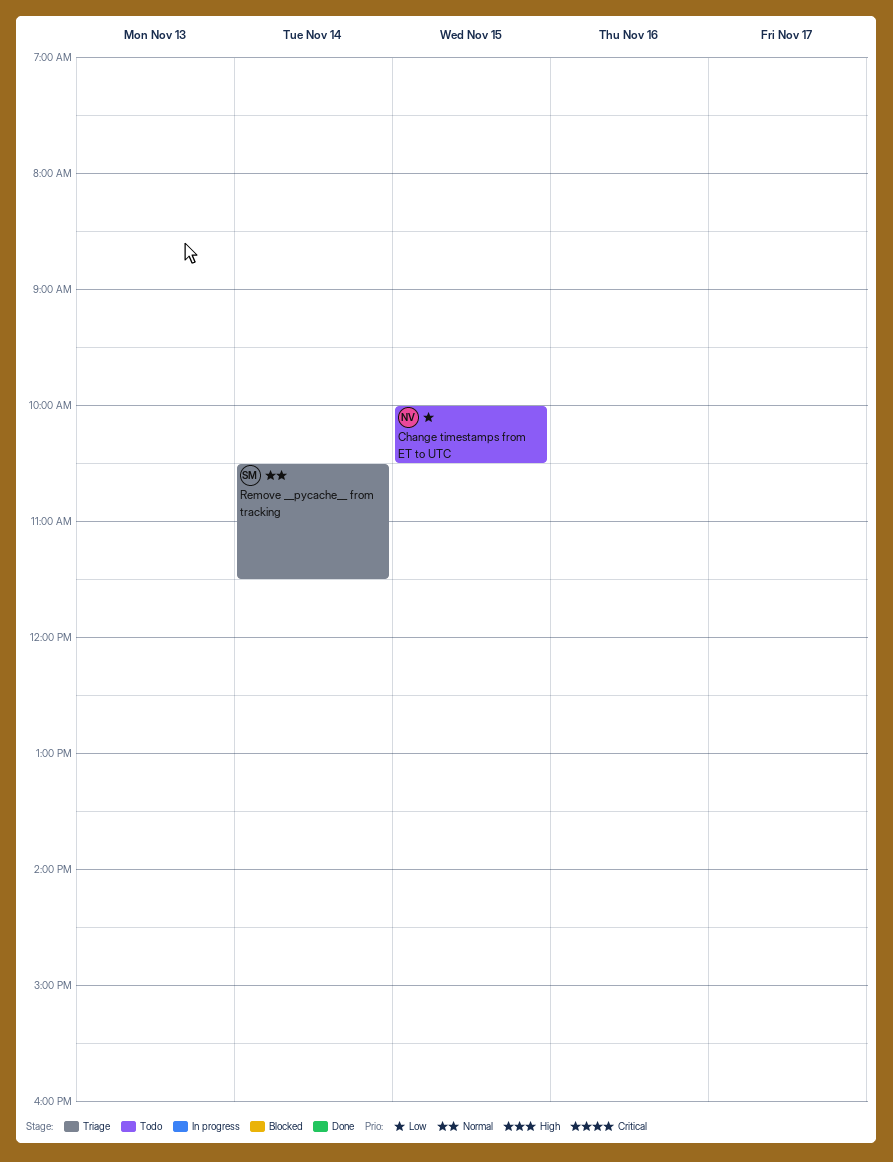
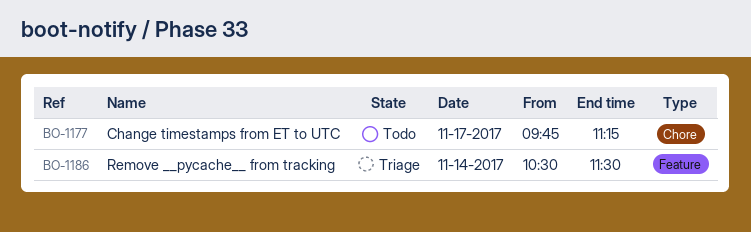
Change timestamps from ET to UTC, day: Nov 15 -> Nov 17
Change timestamps from ET to UTC, begins: 10:00 -> 09:45
Change timestamps from ET to UTC, ends: 10:30 -> 11:15

